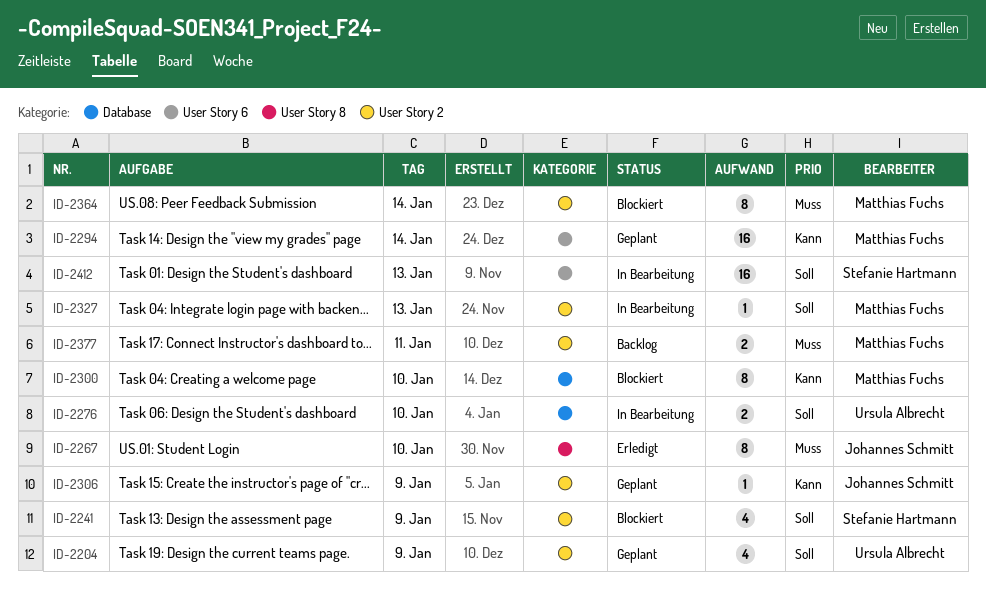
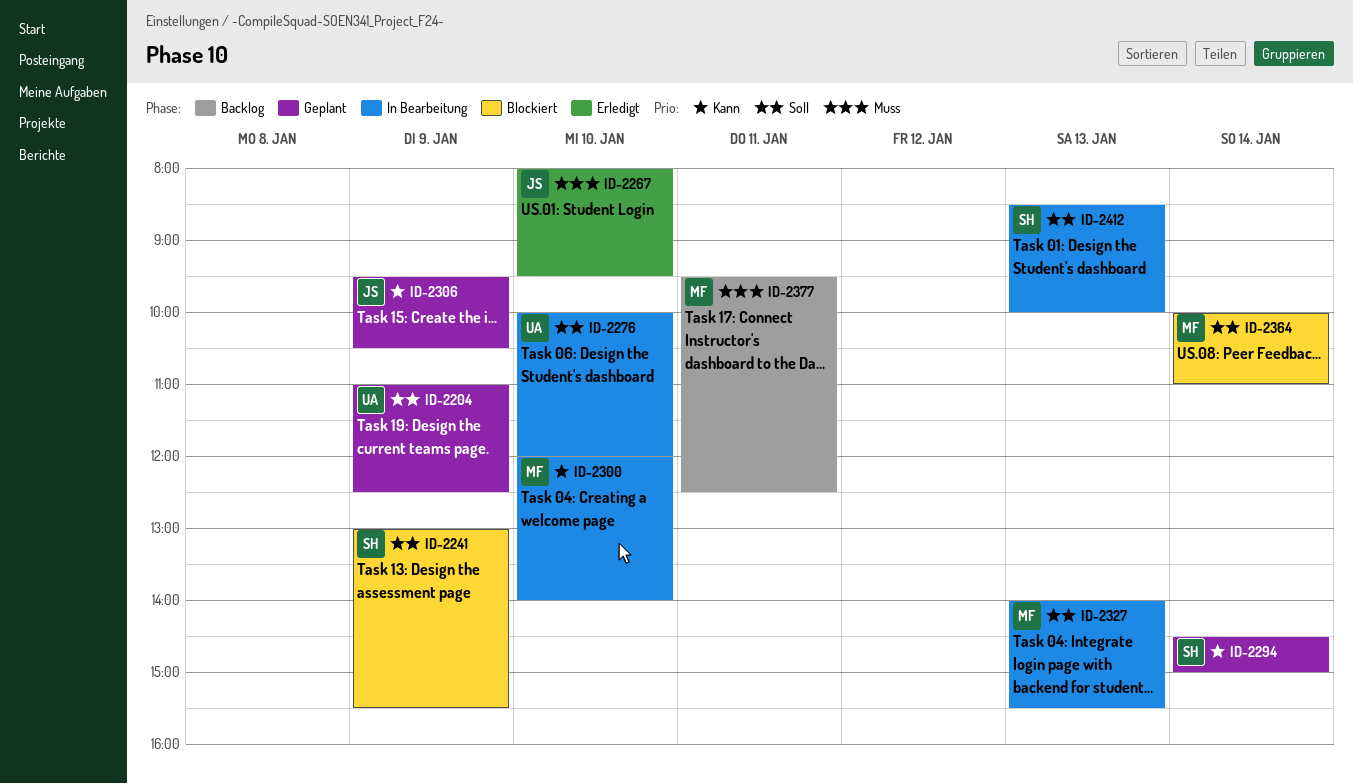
ID-2294, owner: Matthias Fuchs -> Stefanie Hartmann
ID-2300, status: Blockiert -> In Bearbeitung
ID-2364, priority: Muss -> Soll

